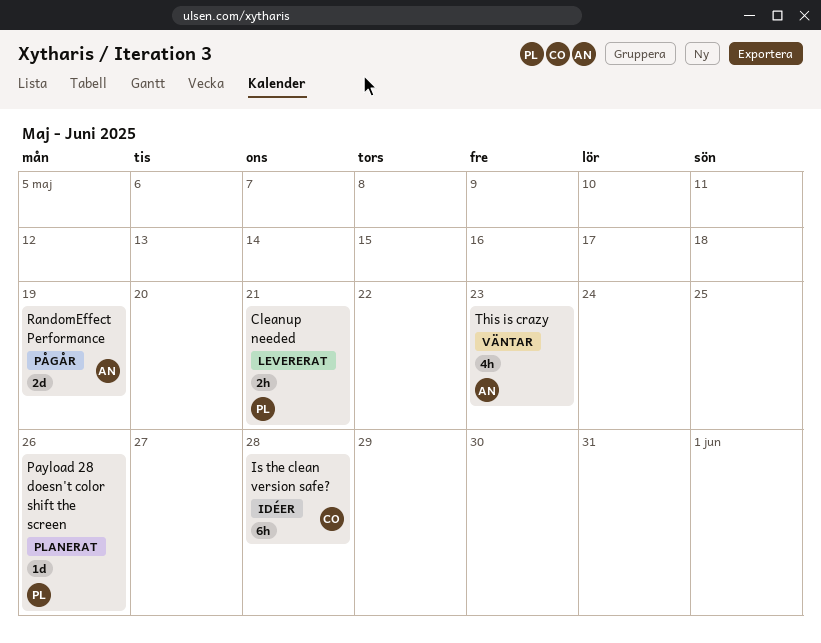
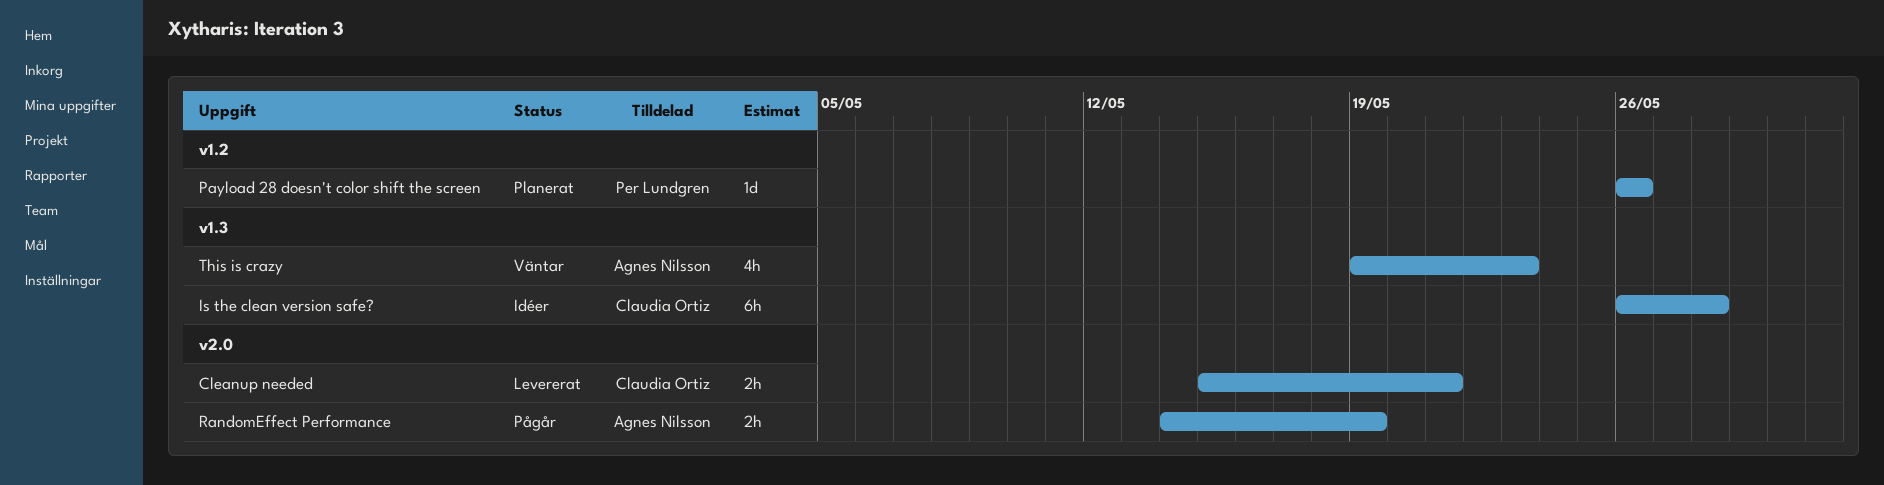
Cleanup needed, owner: Per Lundgren -> Claudia Ortiz
RandomEffect Performance, estimate: 2d -> 2h

